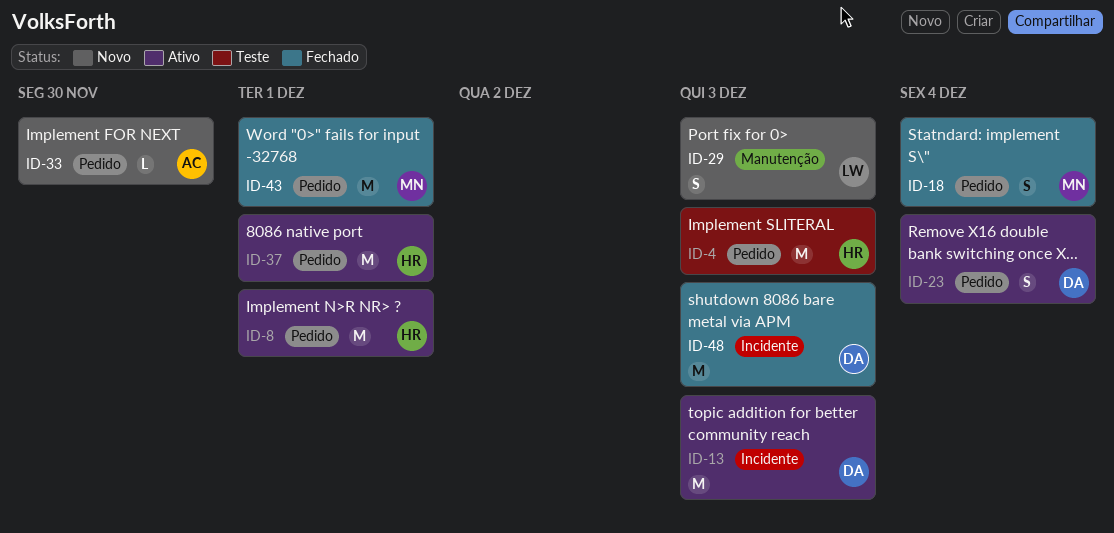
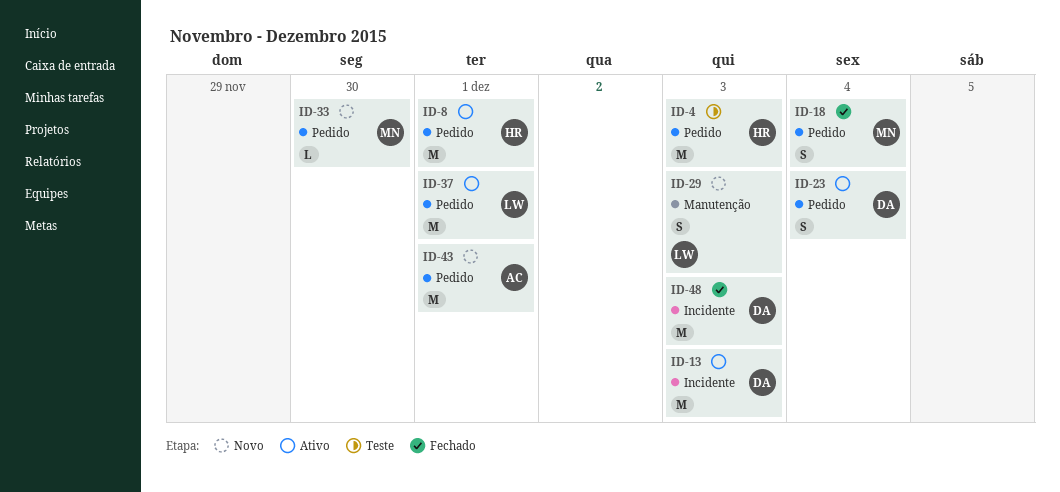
ID-33, owner: AC -> MN
ID-37, owner: HR -> LW
ID-43, status: Fechado -> Novo
ID-43, owner: MN -> AC

